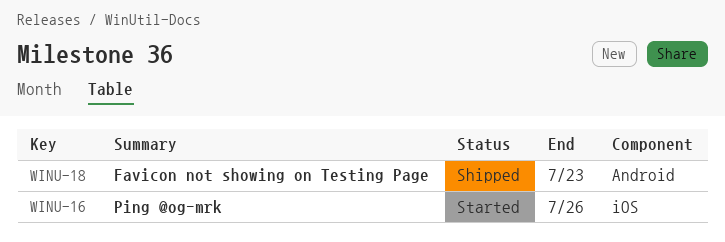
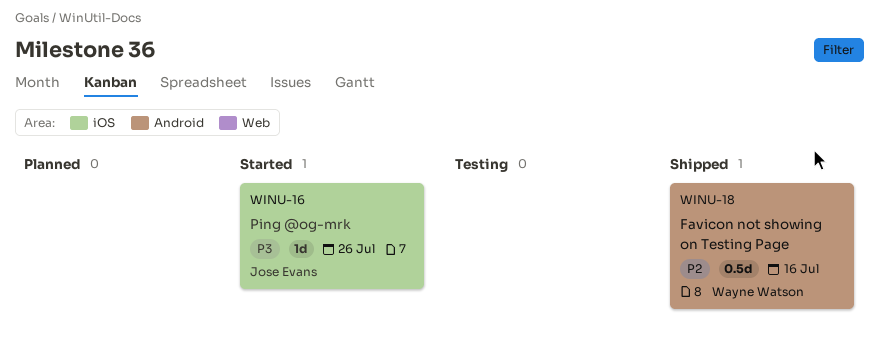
WINU-18, due: Jul 23 -> Jul 16

